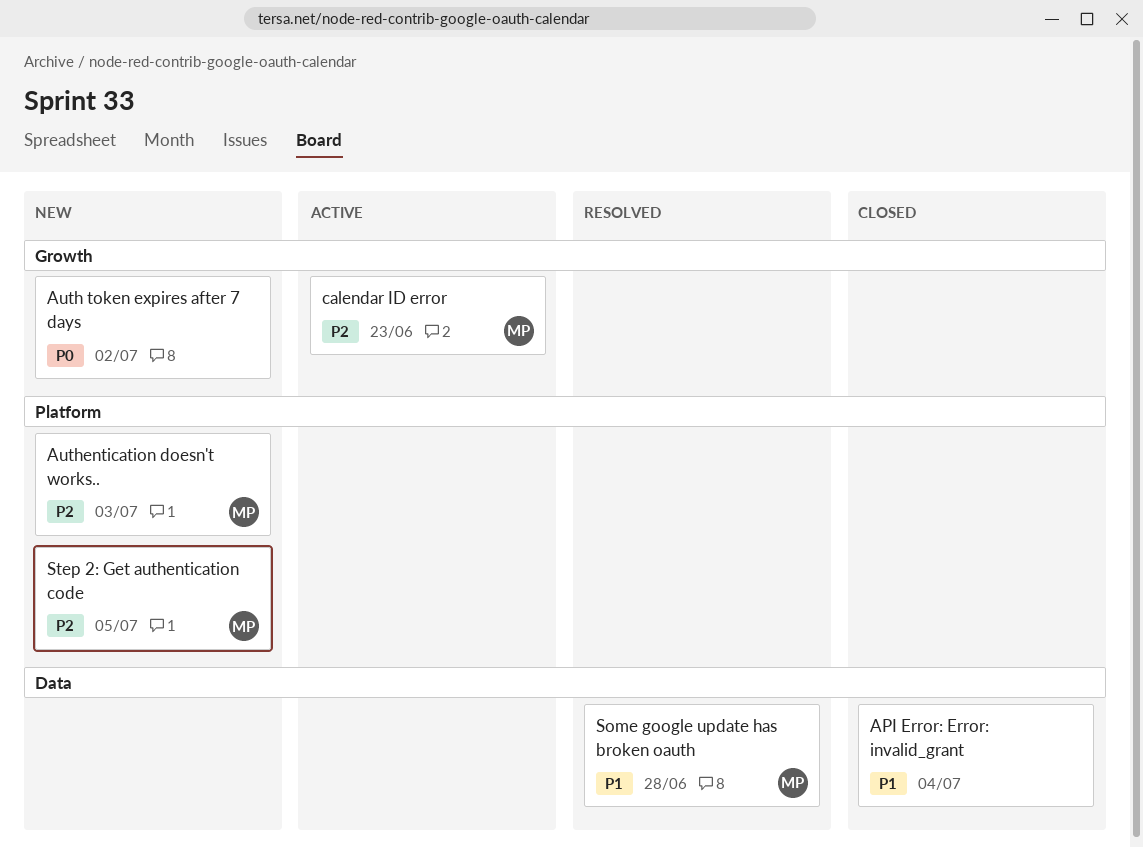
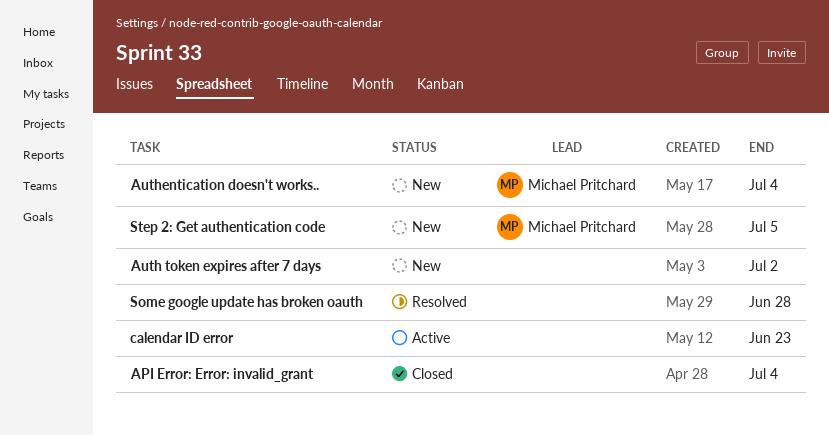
Authentication doesn't works.., due: Jul 3 -> Jul 4
calendar ID error, owner: Michael Pritchard -> none
Some google update has broken oauth, owner: Michael Pritchard -> none

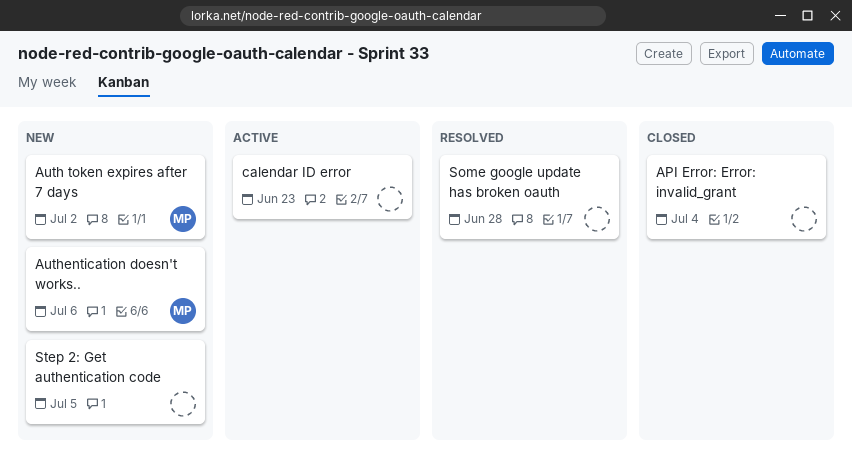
Auth token expires after 7 days, owner: none -> Michael Pritchard
Authentication doesn't works.., due: Jul 4 -> Jul 6
Step 2: Get authentication code, owner: Michael Pritchard -> none

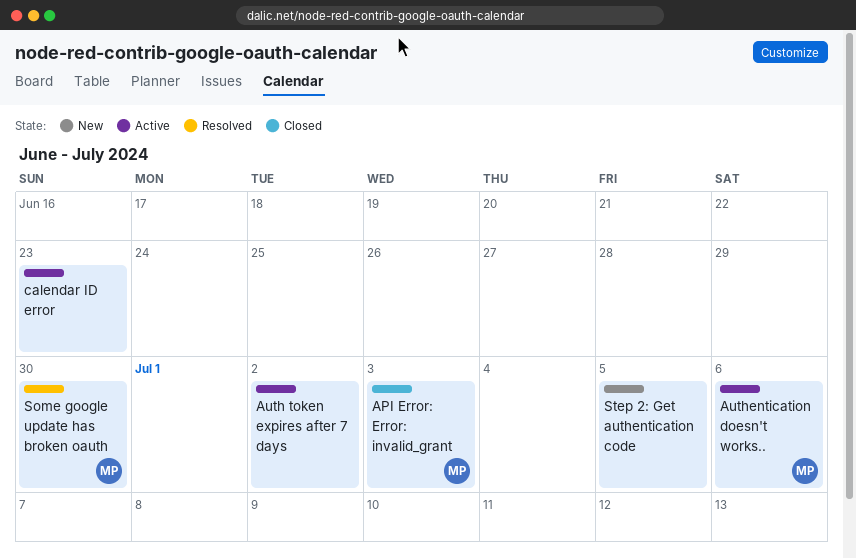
API Error: Error: invalid_grant, owner: none -> MP
API Error: Error: invalid_grant, due: Jul 4 -> Jul 3
Auth token expires after 7 days, status: New -> Active
Auth token expires after 7 days, owner: MP -> none
Authentication doesn't works.., status: New -> Active
Some google update has broken oauth, owner: none -> MP
Some google update has broken oauth, due: Jun 28 -> Jun 30

